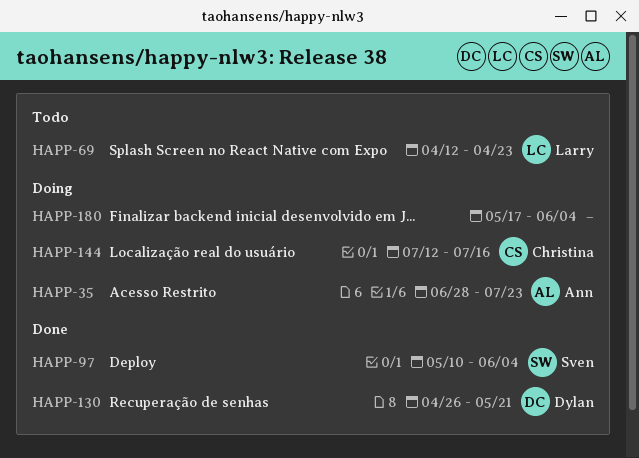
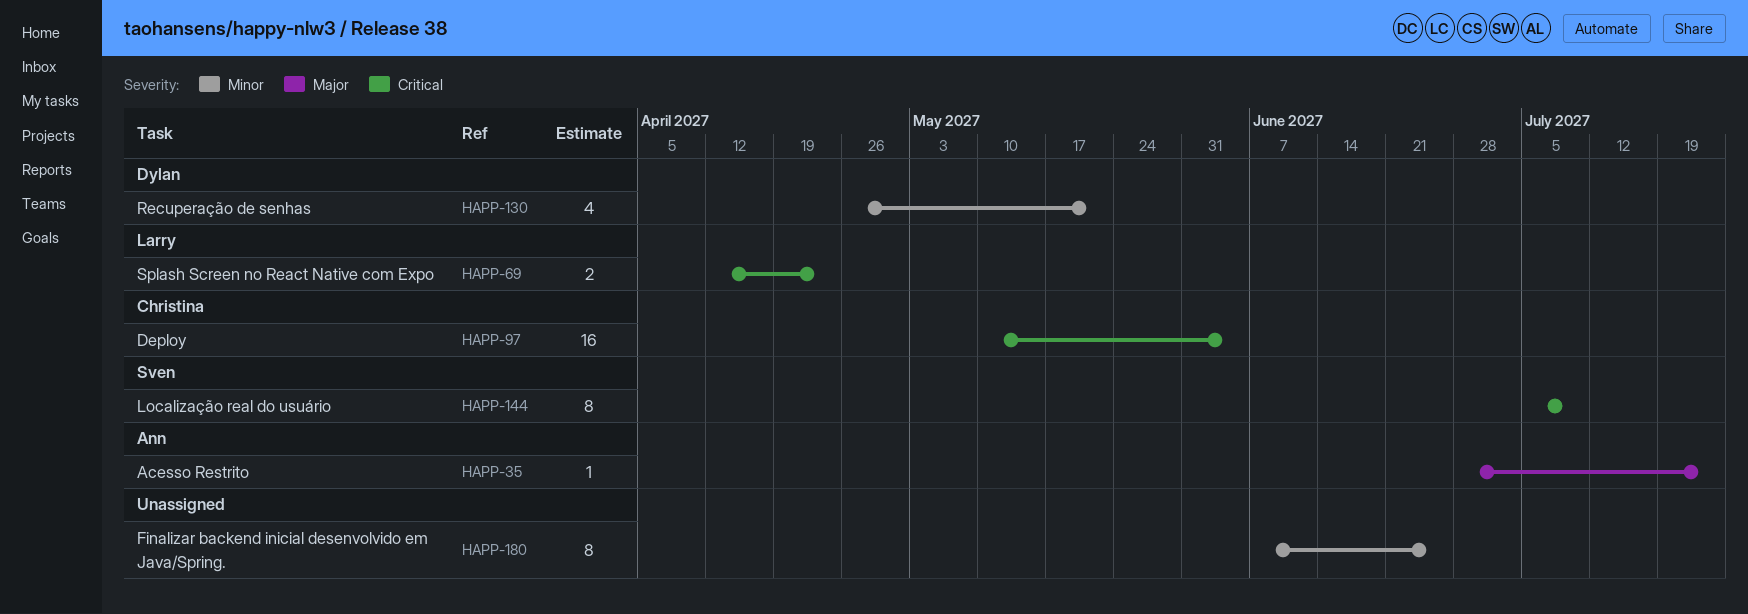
HAPP-97, owner: Sven -> Christina
HAPP-144, owner: Christina -> Sven
HAPP-144, start: Jul 12 -> Jul 5
HAPP-144, due: Jul 16 -> Jul 9
HAPP-180, start: May 17 -> Jun 7
HAPP-180, due: Jun 4 -> Jun 25

